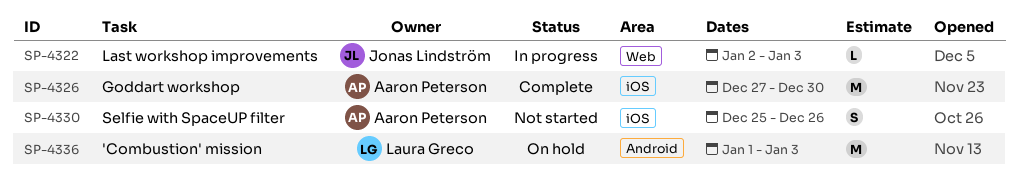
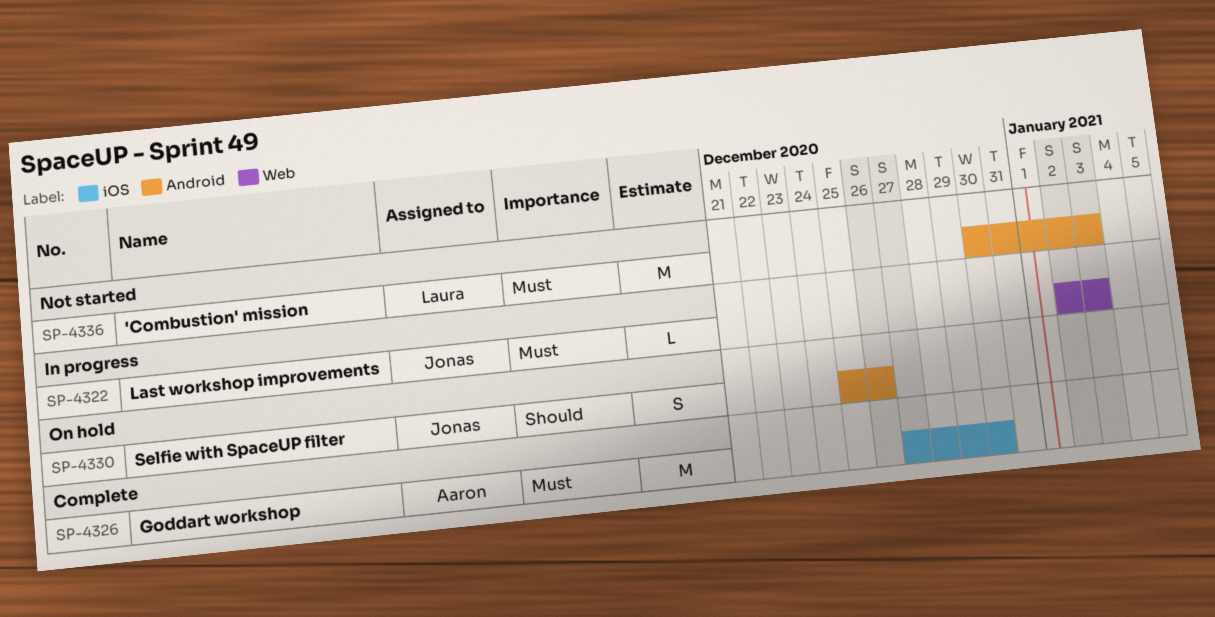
SP-4330, status: Not started -> On hold
SP-4330, owner: Aaron Peterson -> Jonas Lindström
SP-4330, label: iOS -> Android
SP-4336, status: On hold -> Not started
SP-4336, start: Jan 1 -> Dec 30

